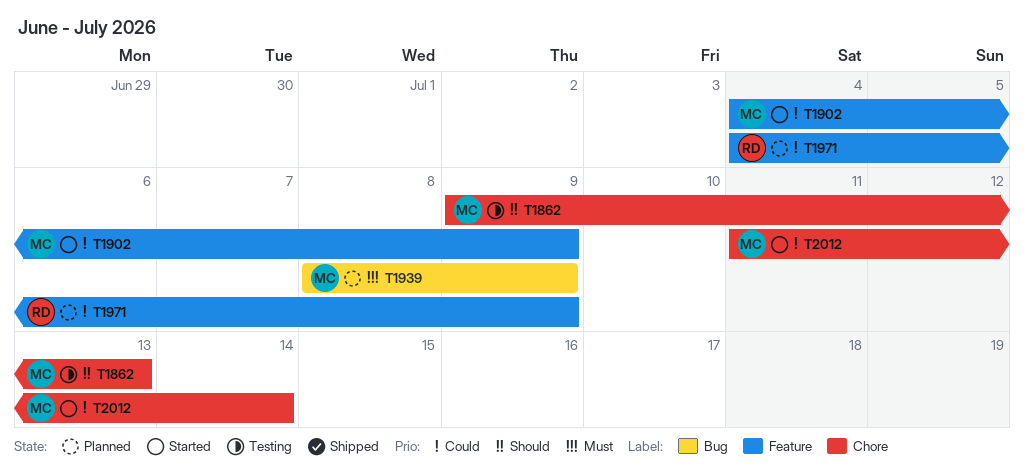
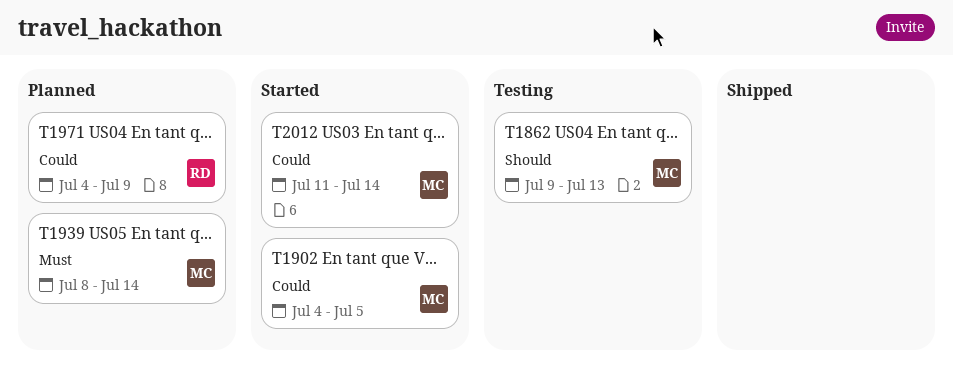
T1902, due: Jul 9 -> Jul 5
T1939, due: Jul 9 -> Jul 14

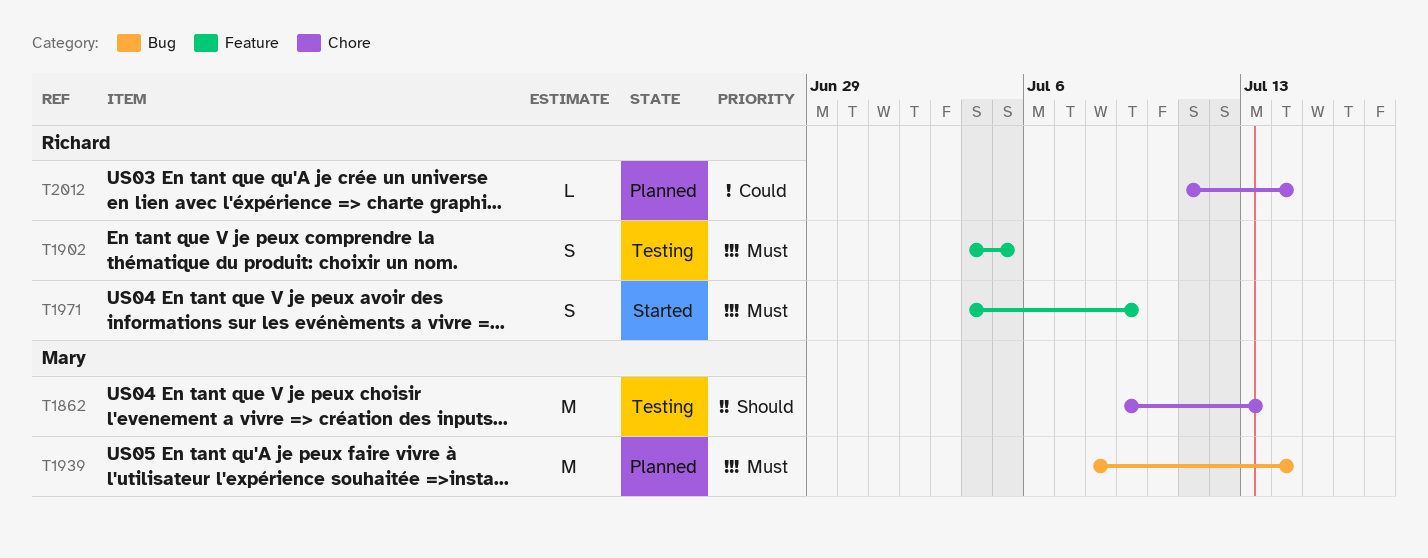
T1902, status: Started -> Testing
T1902, owner: Mary -> Richard
T1902, priority: Could -> Must
T1971, status: Planned -> Started
T1971, priority: Could -> Must
T2012, status: Started -> Planned
T2012, owner: Mary -> Richard

